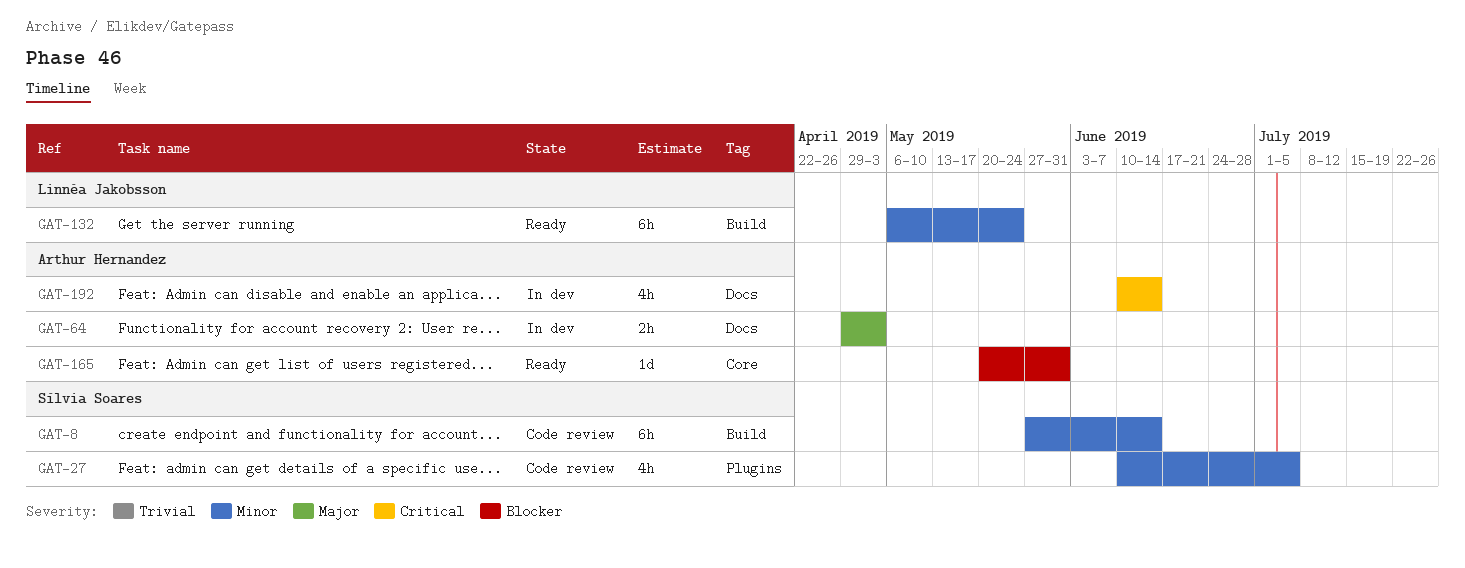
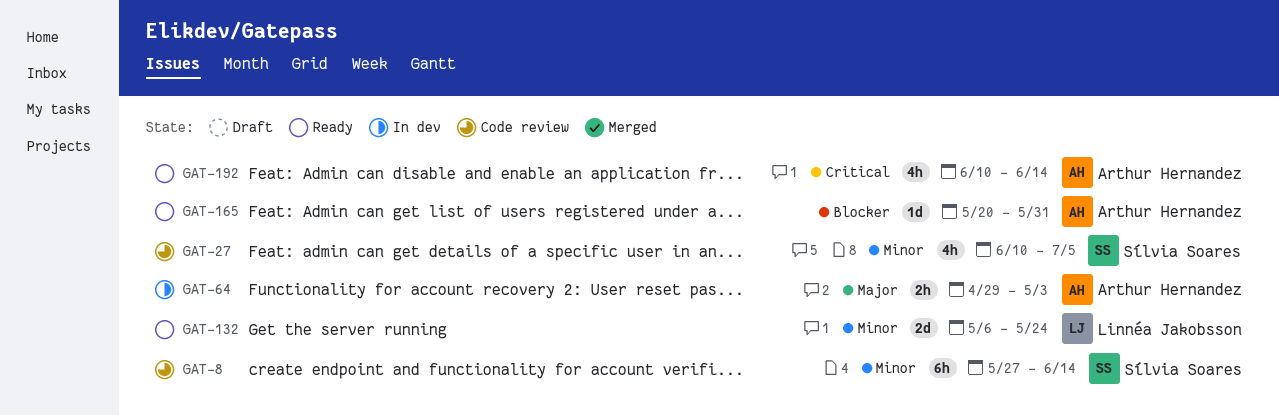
GAT-132, estimate: 6h -> 2d
GAT-192, status: In dev -> Ready

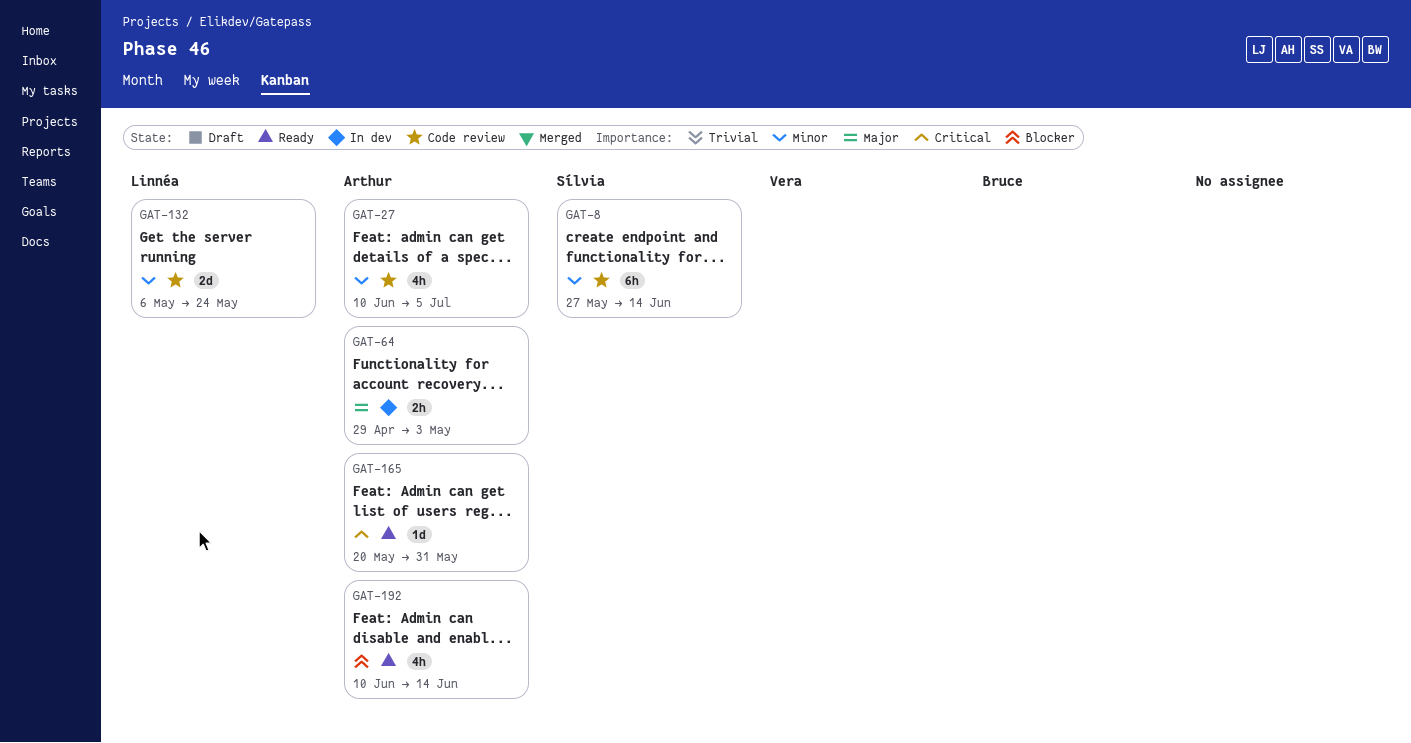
GAT-27, owner: Sílvia Soares -> Arthur Hernandez
GAT-132, status: Ready -> Code review
GAT-165, priority: Blocker -> Critical
GAT-192, priority: Critical -> Blocker

